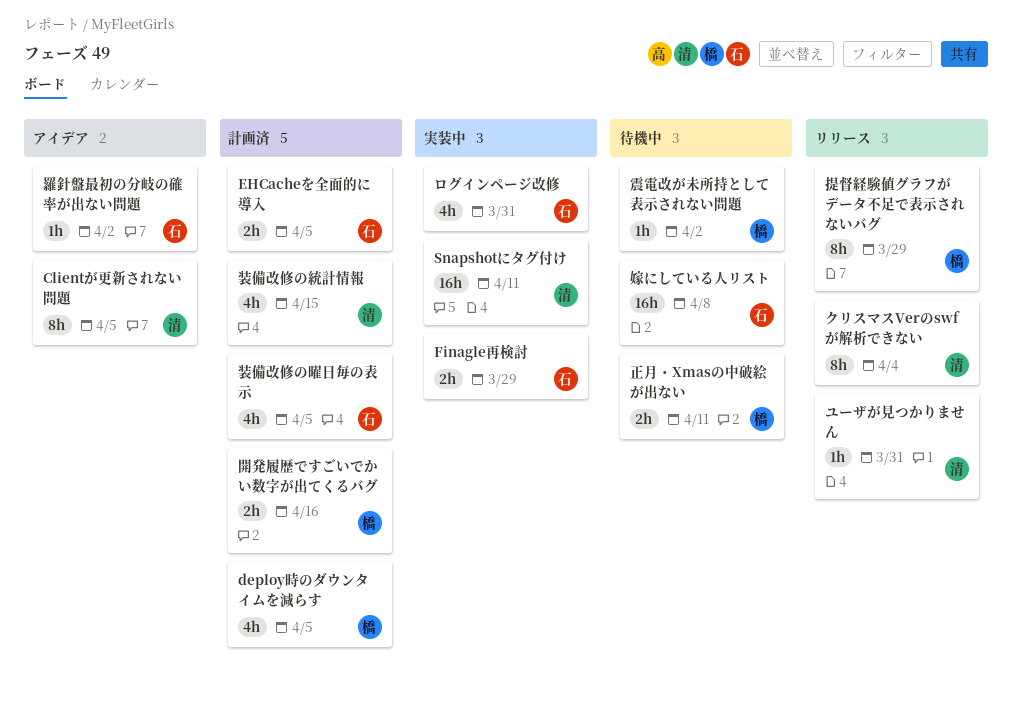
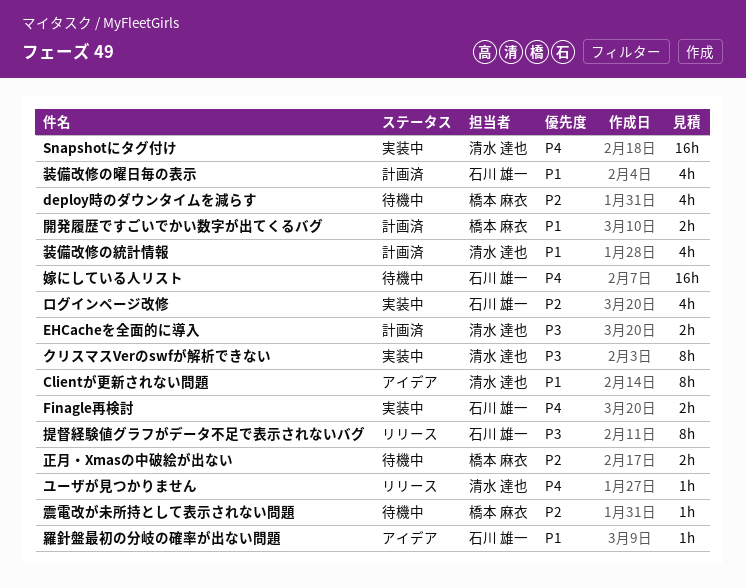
deploy時のダウンタイムを減らす, status: 計画済 -> 待機中
EHCacheを全面的に導入, owner: 石川 雄一 -> 清水 達也
クリスマスVerのswfが解析できない, status: リリース -> 実装中
提督経験値グラフがデータ不足で表示されないバグ, owner: 橋本 麻衣 -> 石川 雄一

